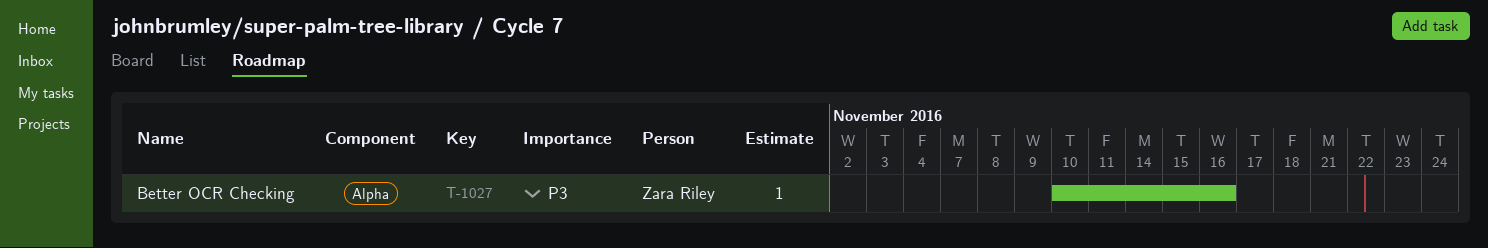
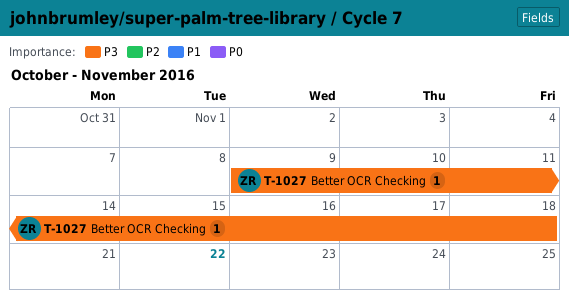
T-1027, start: Nov 10 -> Nov 9
T-1027, due: Nov 16 -> Nov 18

